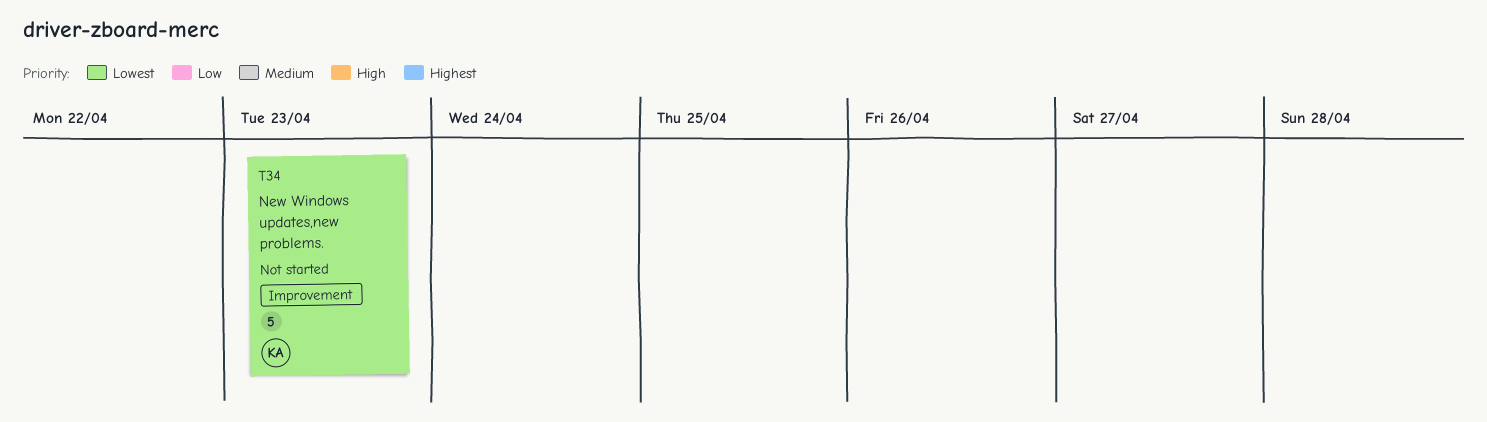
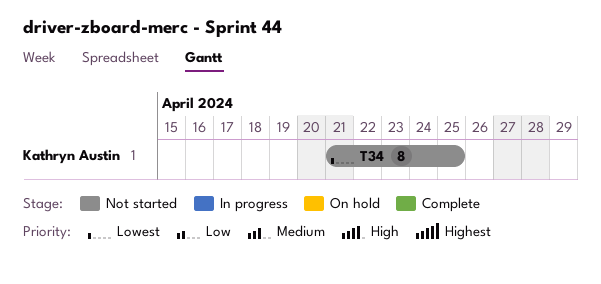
T34, estimate: 5 -> 8
T34, due: Apr 23 -> Apr 25

